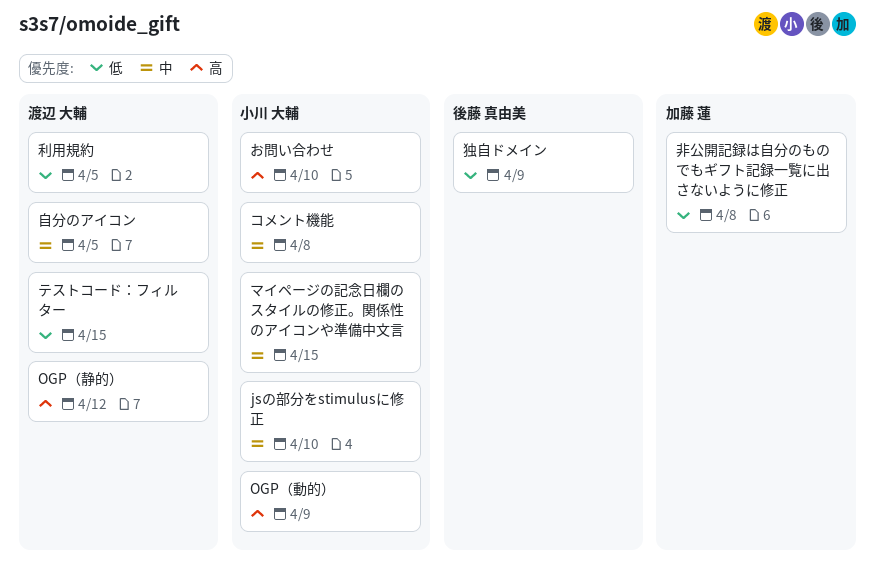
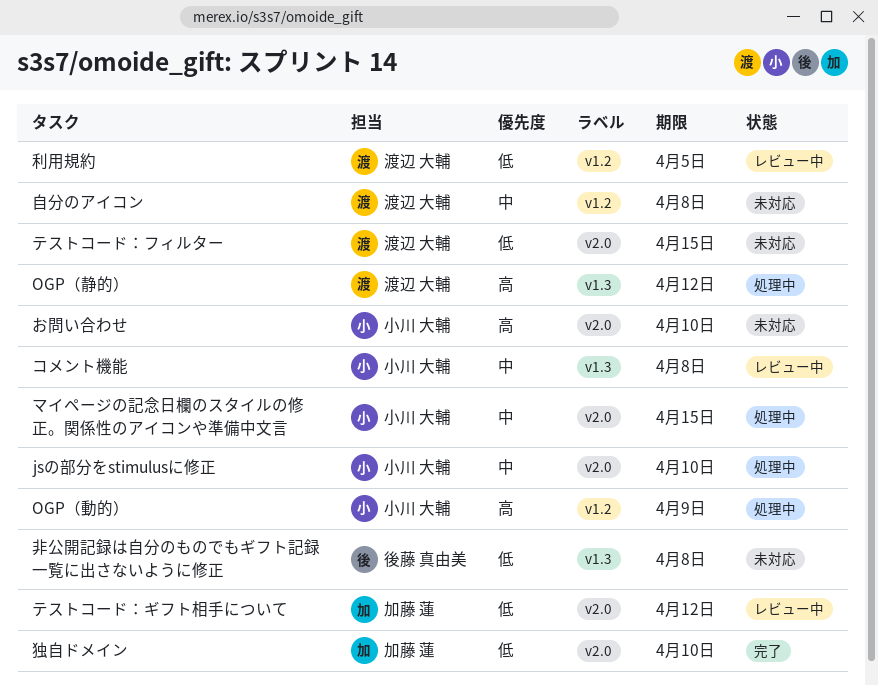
テストコード：ギフト相手について: none -> present
独自ドメイン, owner: 後藤 真由美 -> 加藤 蓮
独自ドメイン, due: Apr 9 -> Apr 10
自分のアイコン, due: Apr 5 -> Apr 8
非公開記録は自分のものでもギフト記録一覧に出さないように修正, owner: 加藤 蓮 -> 後藤 真由美

